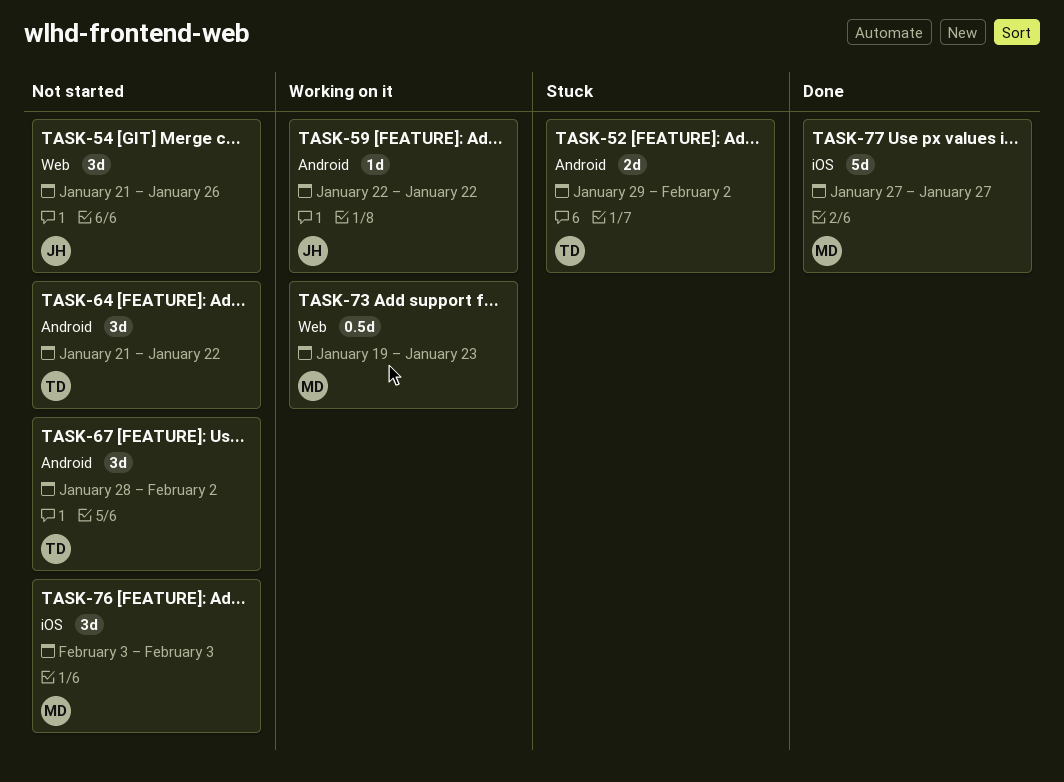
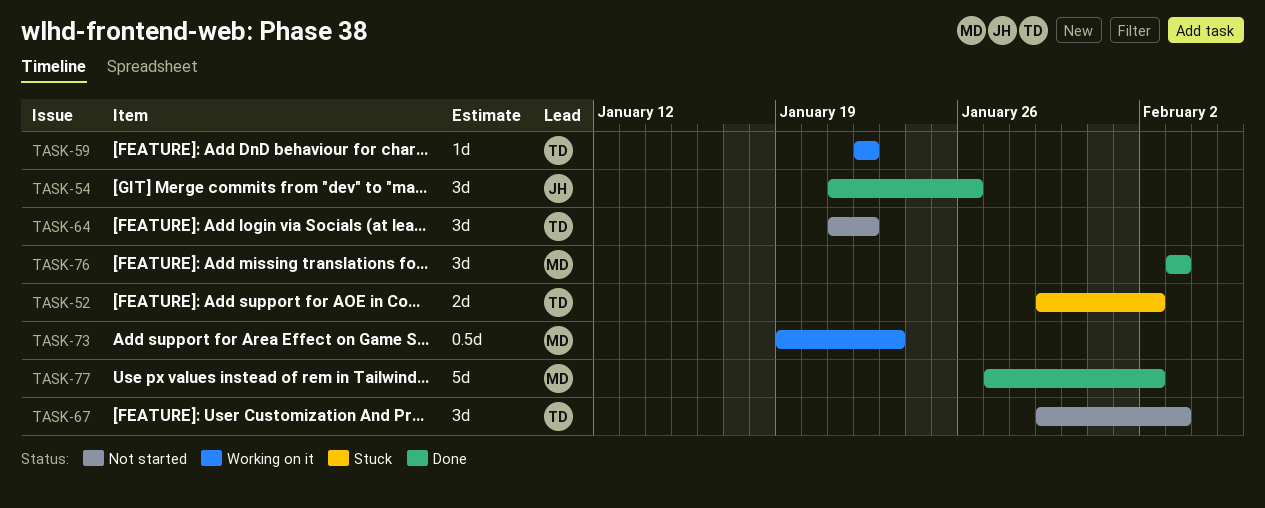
TASK-54, status: Not started -> Done
TASK-59, owner: JH -> TD
TASK-67, start: Jan 28 -> Jan 29
TASK-67, due: Feb 2 -> Feb 3
TASK-76, status: Not started -> Done
TASK-77, due: Jan 27 -> Feb 2

